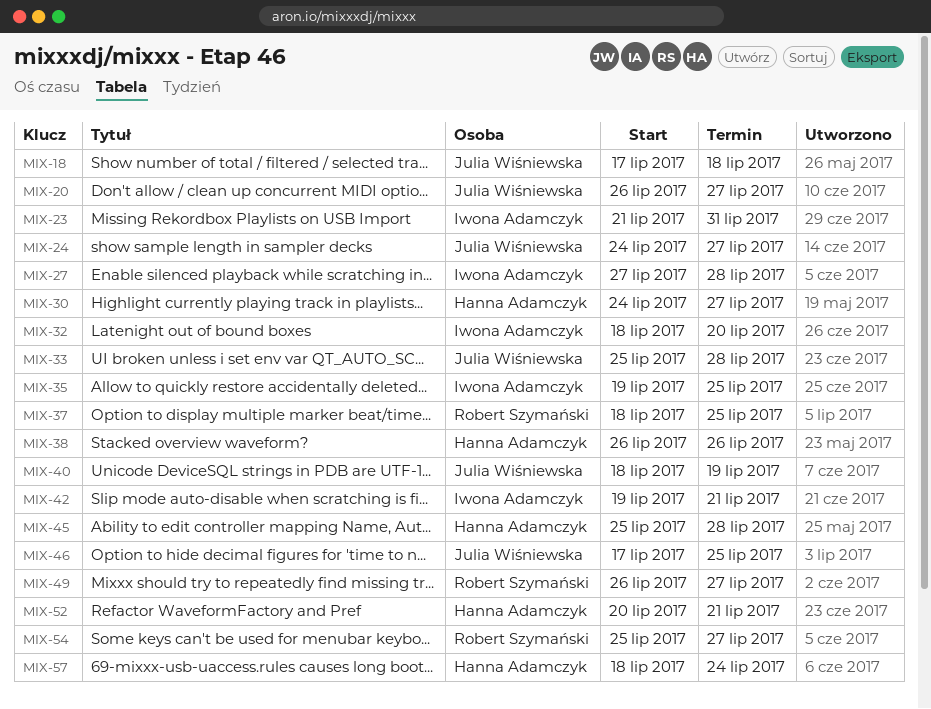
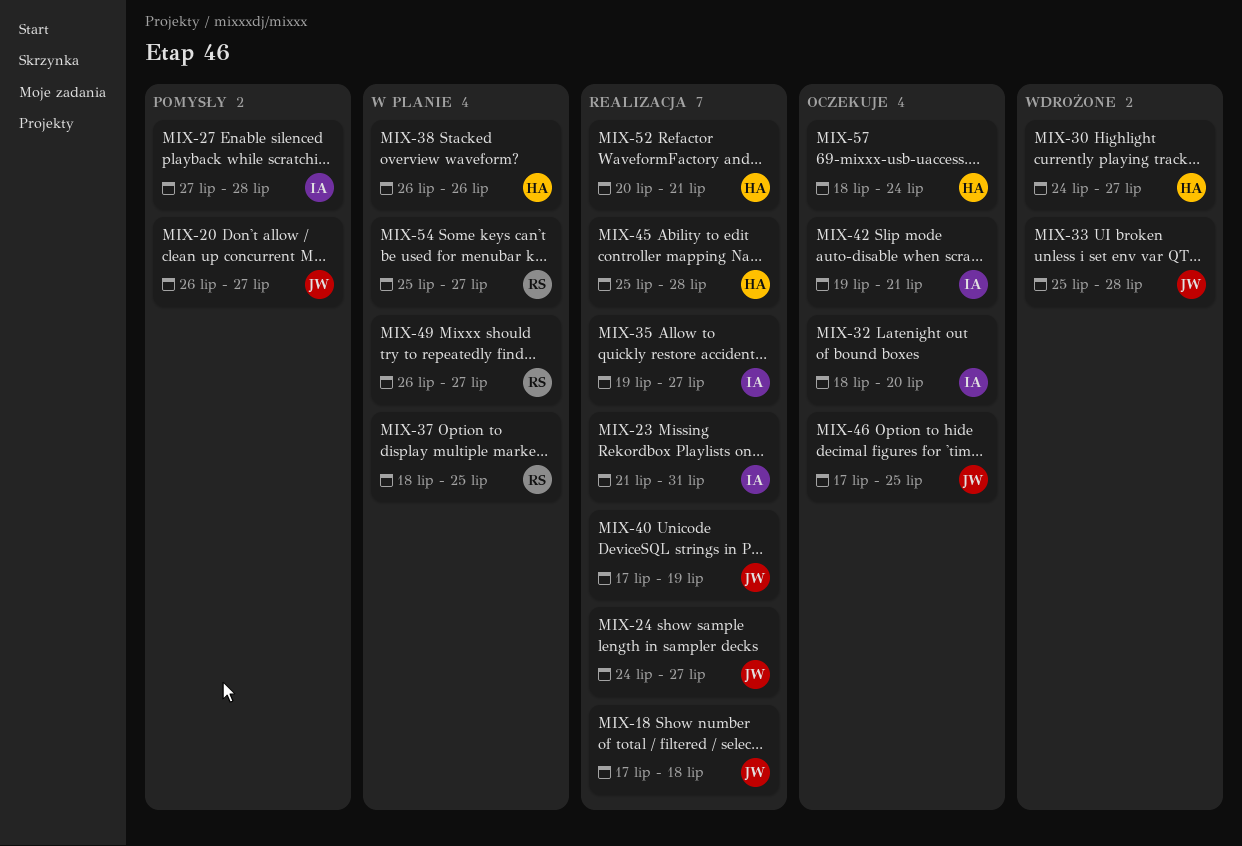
MIX-35, due: Jul 25 -> Jul 27
MIX-40, start: Jul 18 -> Jul 17

